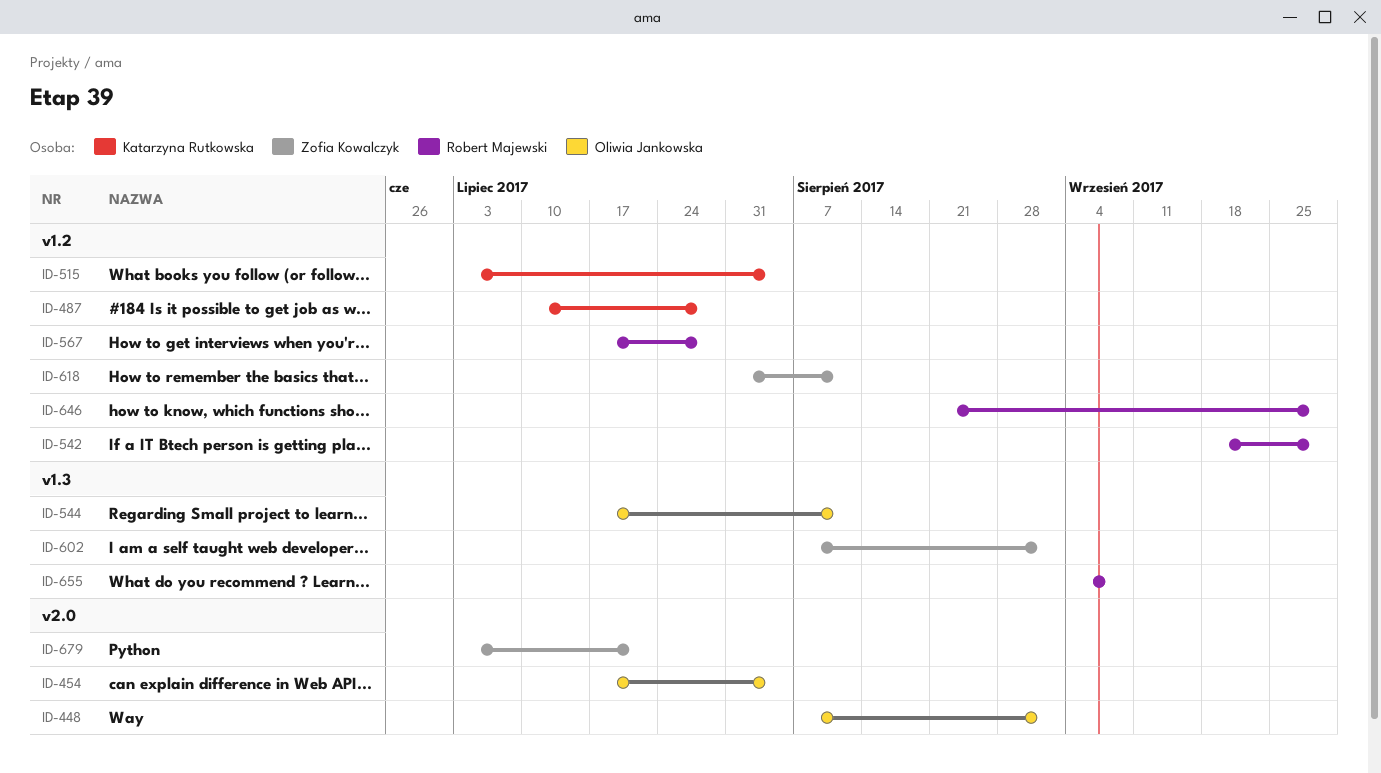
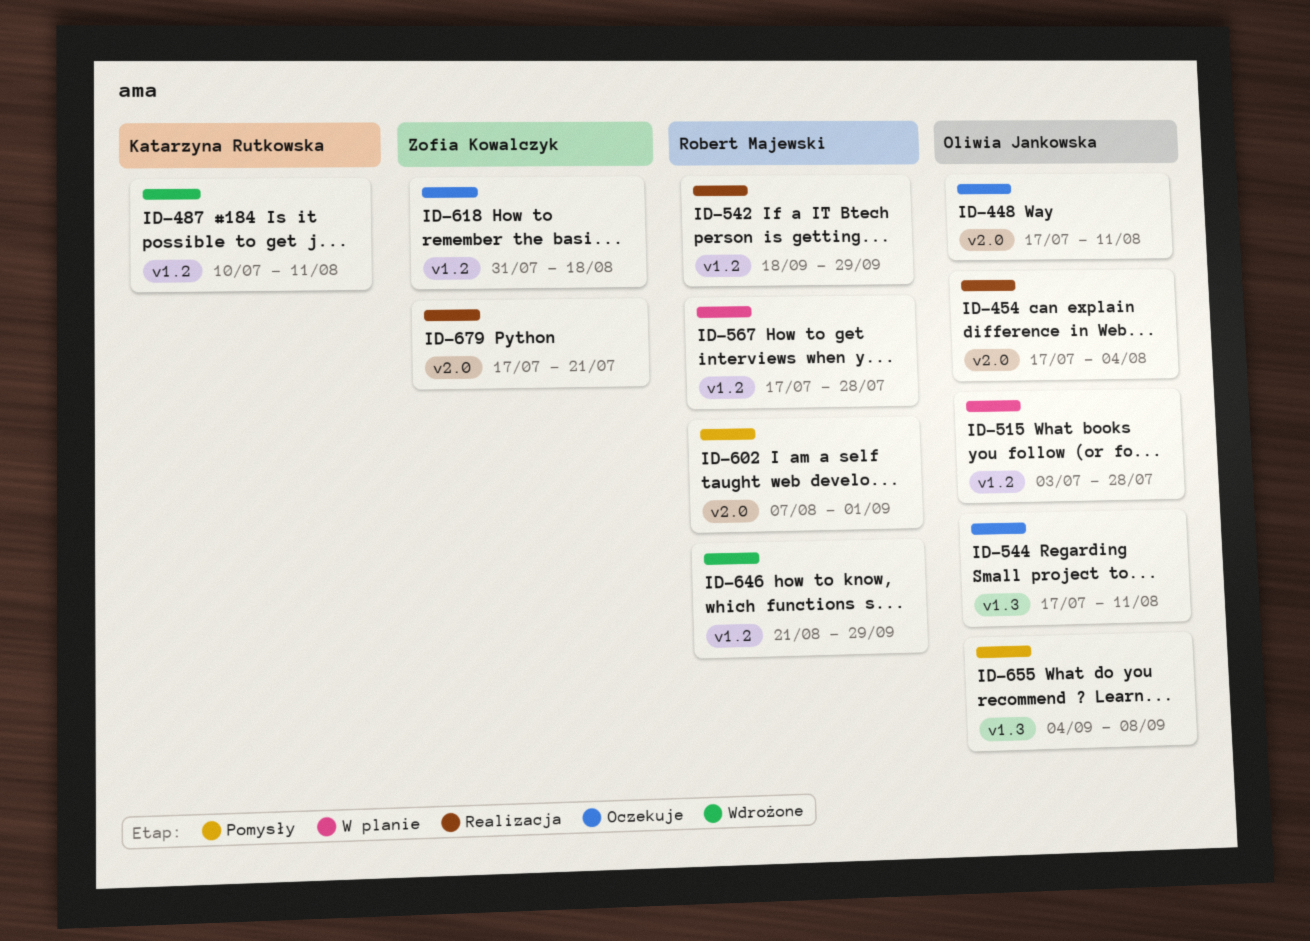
ID-448, start: Aug 7 -> Jul 17
ID-448, due: Sep 1 -> Aug 11
ID-487, due: Jul 28 -> Aug 11
ID-515, owner: Katarzyna Rutkowska -> Oliwia Jankowska
ID-515, due: Aug 4 -> Jul 28
ID-602, owner: Zofia Kowalczyk -> Robert Majewski
ID-602, label: v1.3 -> v2.0
ID-618, due: Aug 11 -> Aug 18
ID-655, owner: Robert Majewski -> Oliwia Jankowska
ID-679, start: Jul 3 -> Jul 17

